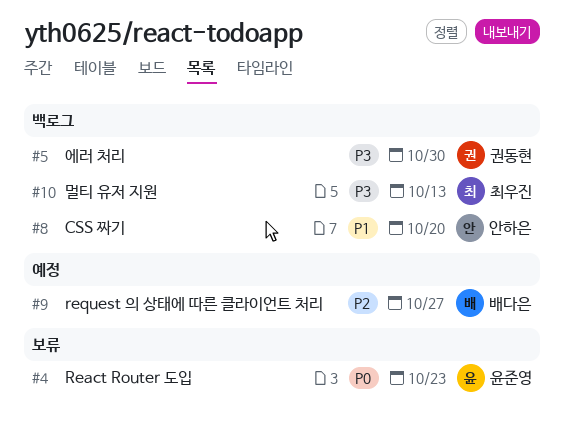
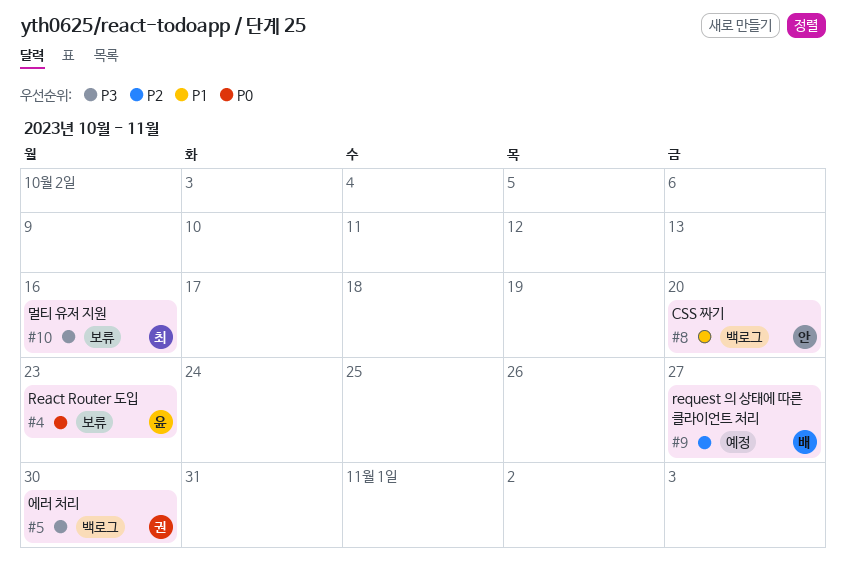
#10, status: 백로그 -> 보류
#10, due: Oct 13 -> Oct 16

